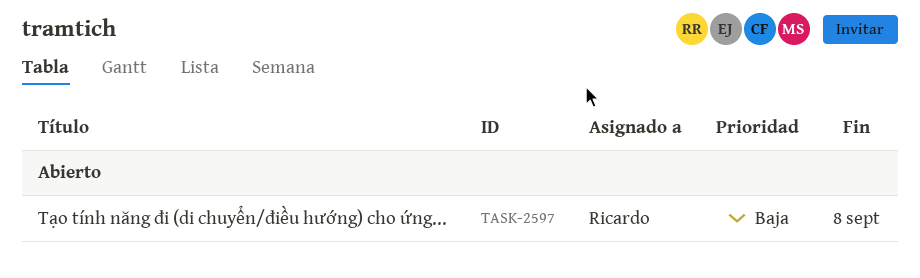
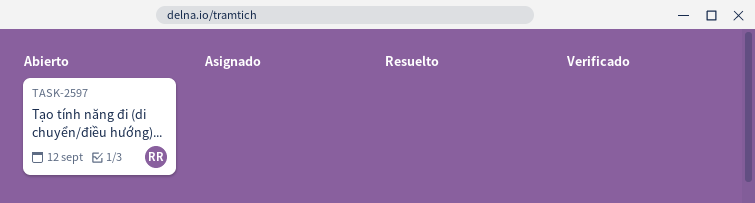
TASK-2597, due: Sep 8 -> Sep 12

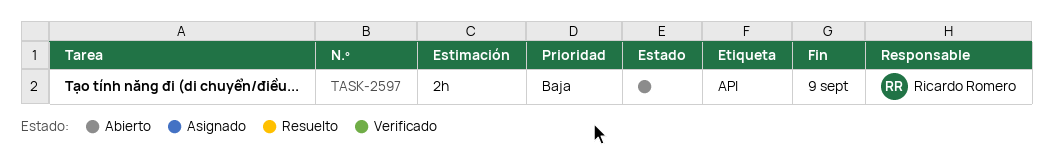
TASK-2597, due: Sep 12 -> Sep 9

